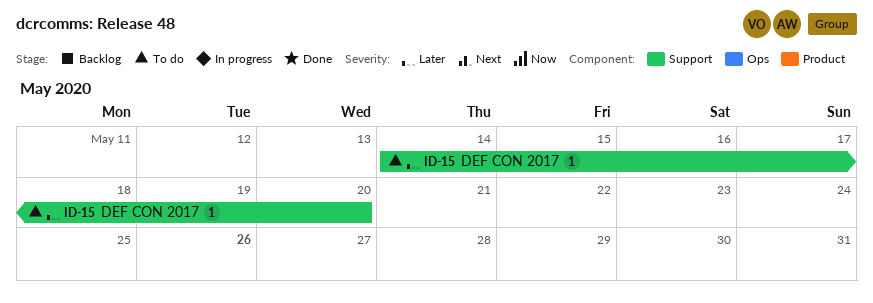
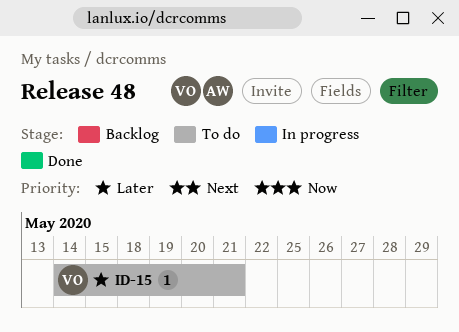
ID-15, due: May 20 -> May 21

